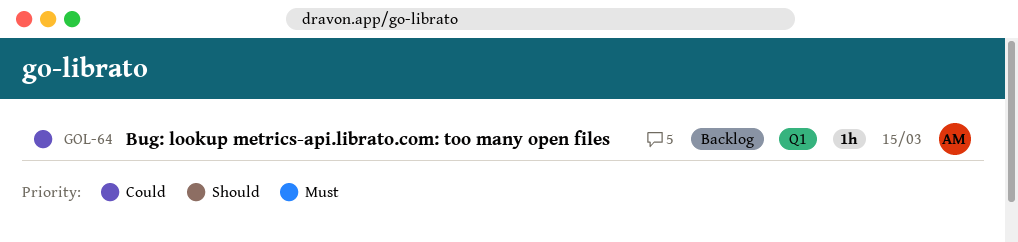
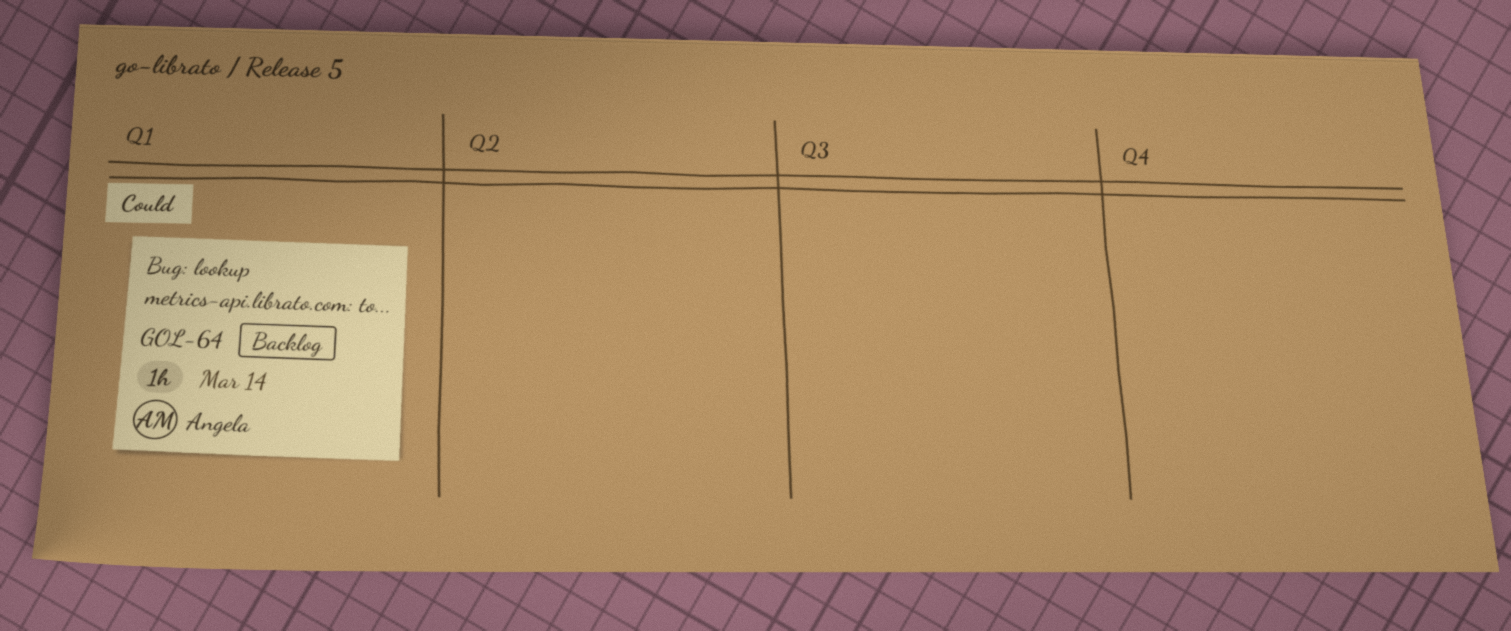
GOL-64, due: Mar 15 -> Mar 14

